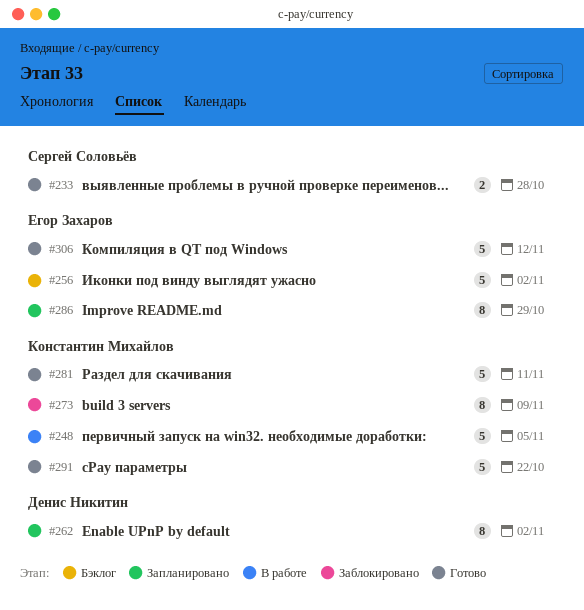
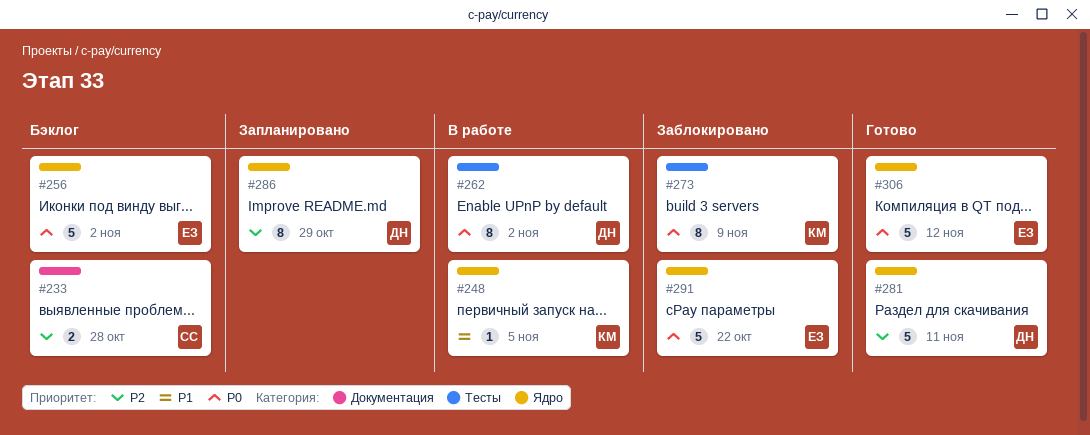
#233, status: Готово -> Бэклог
#248, estimate: 5 -> 1
#262, status: Запланировано -> В работе
#281, owner: Константин Михайлов -> Денис Никитин
#286, owner: Егор Захаров -> Денис Никитин
#291, status: Готово -> Заблокировано
#291, owner: Константин Михайлов -> Егор Захаров

